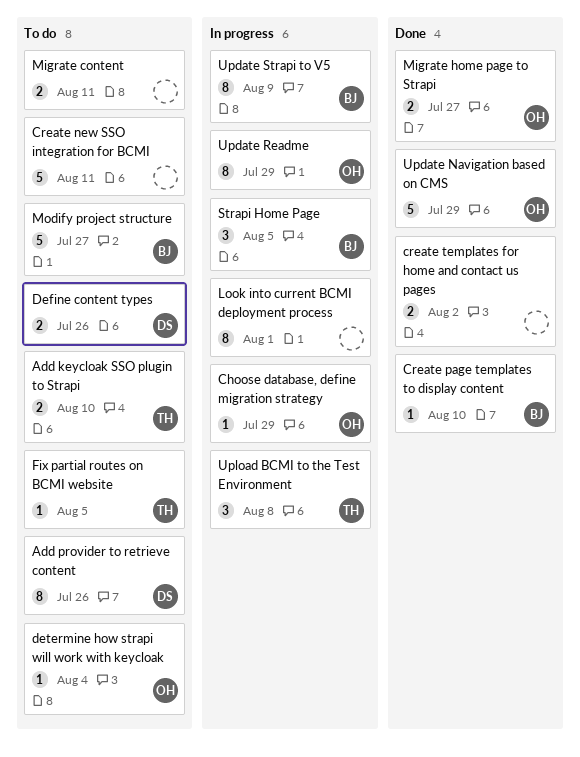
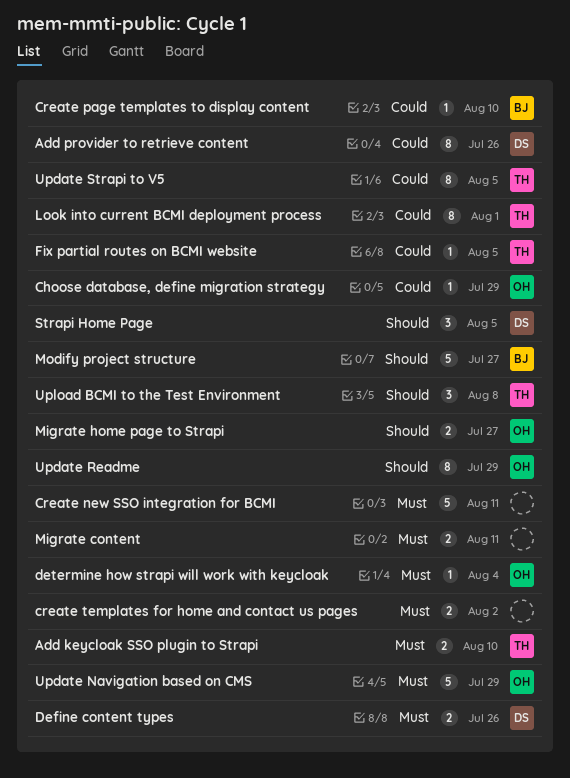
Look into current BCMI deployment process, owner: none -> TH
Strapi Home Page, owner: BJ -> DS
Update Strapi to V5, owner: BJ -> TH
Update Strapi to V5, due: Aug 9 -> Aug 5

